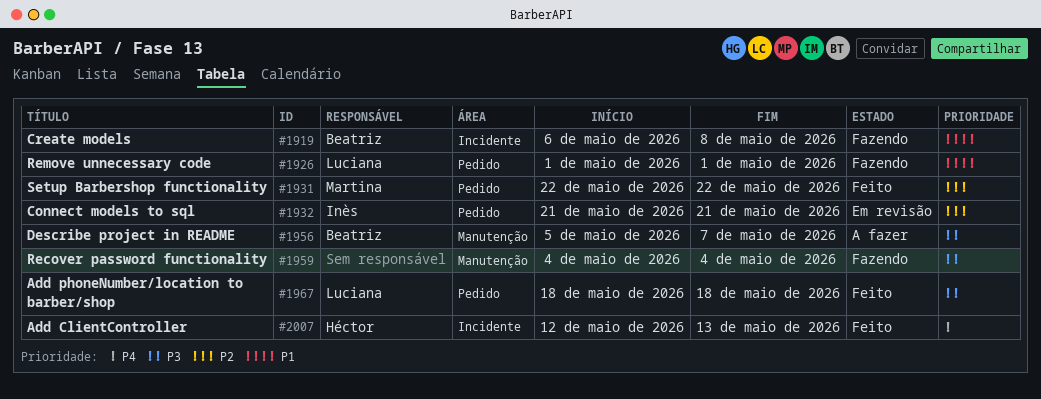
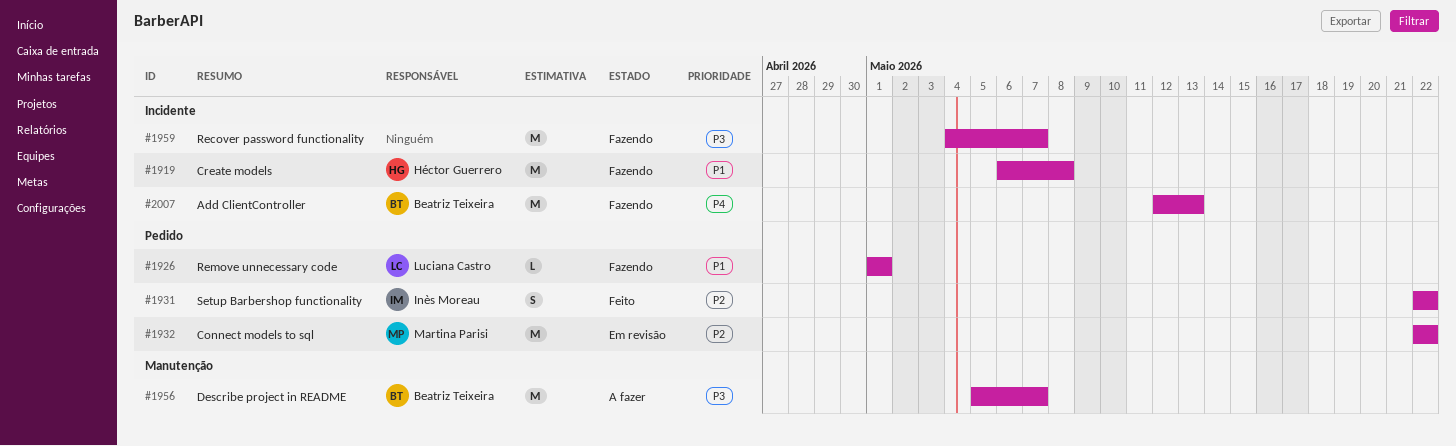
#1919, owner: Beatriz Teixeira -> Héctor Guerrero
#1931, owner: Martina Parisi -> Inès Moreau
#1932, owner: Inès Moreau -> Martina Parisi
#1932, start: May 21 -> May 22
#1932, due: May 21 -> May 22
#1959, label: Manutenção -> Incidente
#1959, due: May 4 -> May 7
#1967: present -> none
#2007, status: Feito -> Fazendo
#2007, owner: Héctor Guerrero -> Beatriz Teixeira

